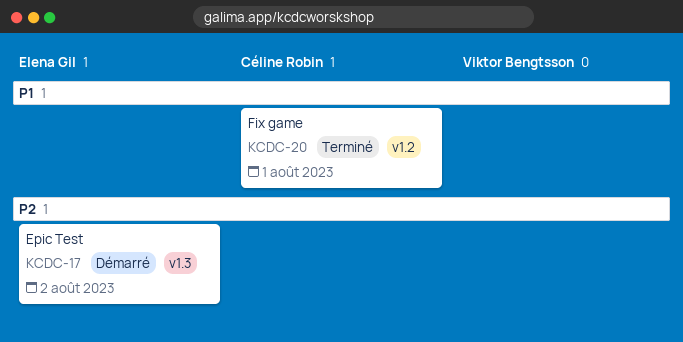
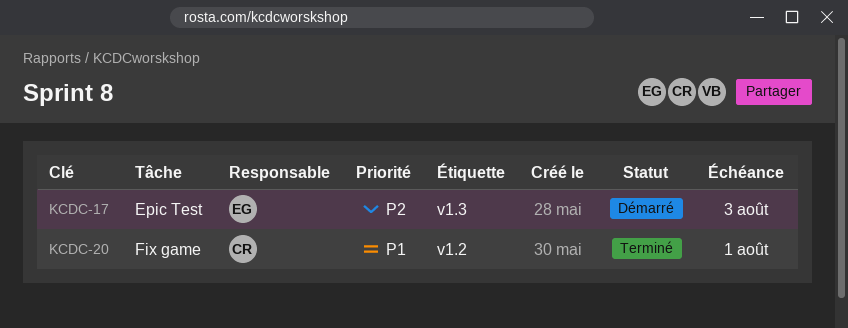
KCDC-17, due: Aug 2 -> Aug 3

